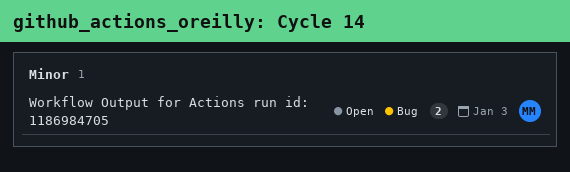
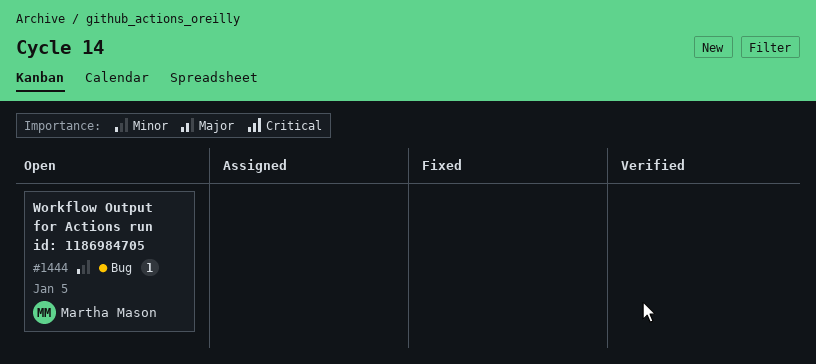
Workflow Output for Actions run id: 1186984705, estimate: 2 -> 1
Workflow Output for Actions run id: 1186984705, due: Jan 3 -> Jan 5

